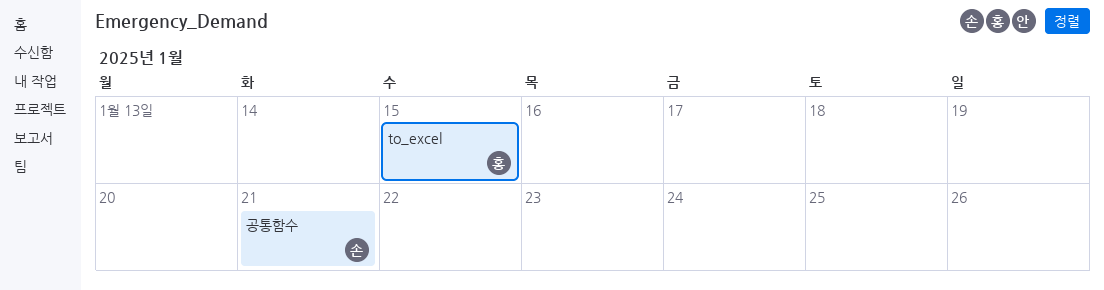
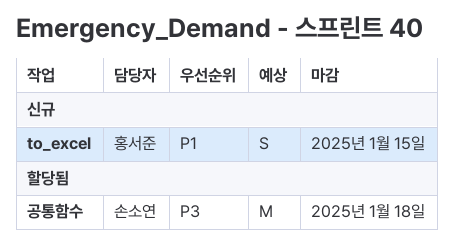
공통함수, due: Jan 21 -> Jan 18

